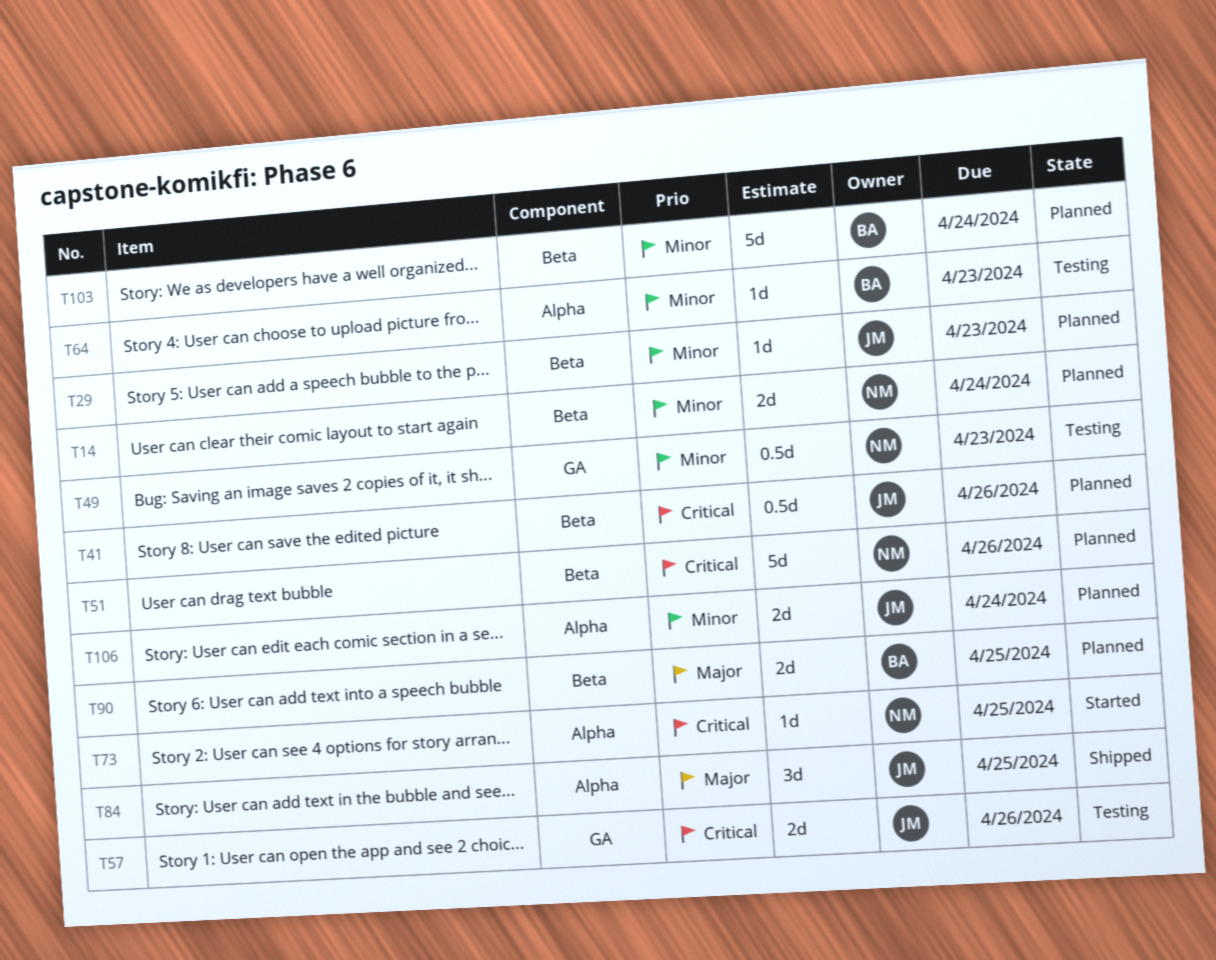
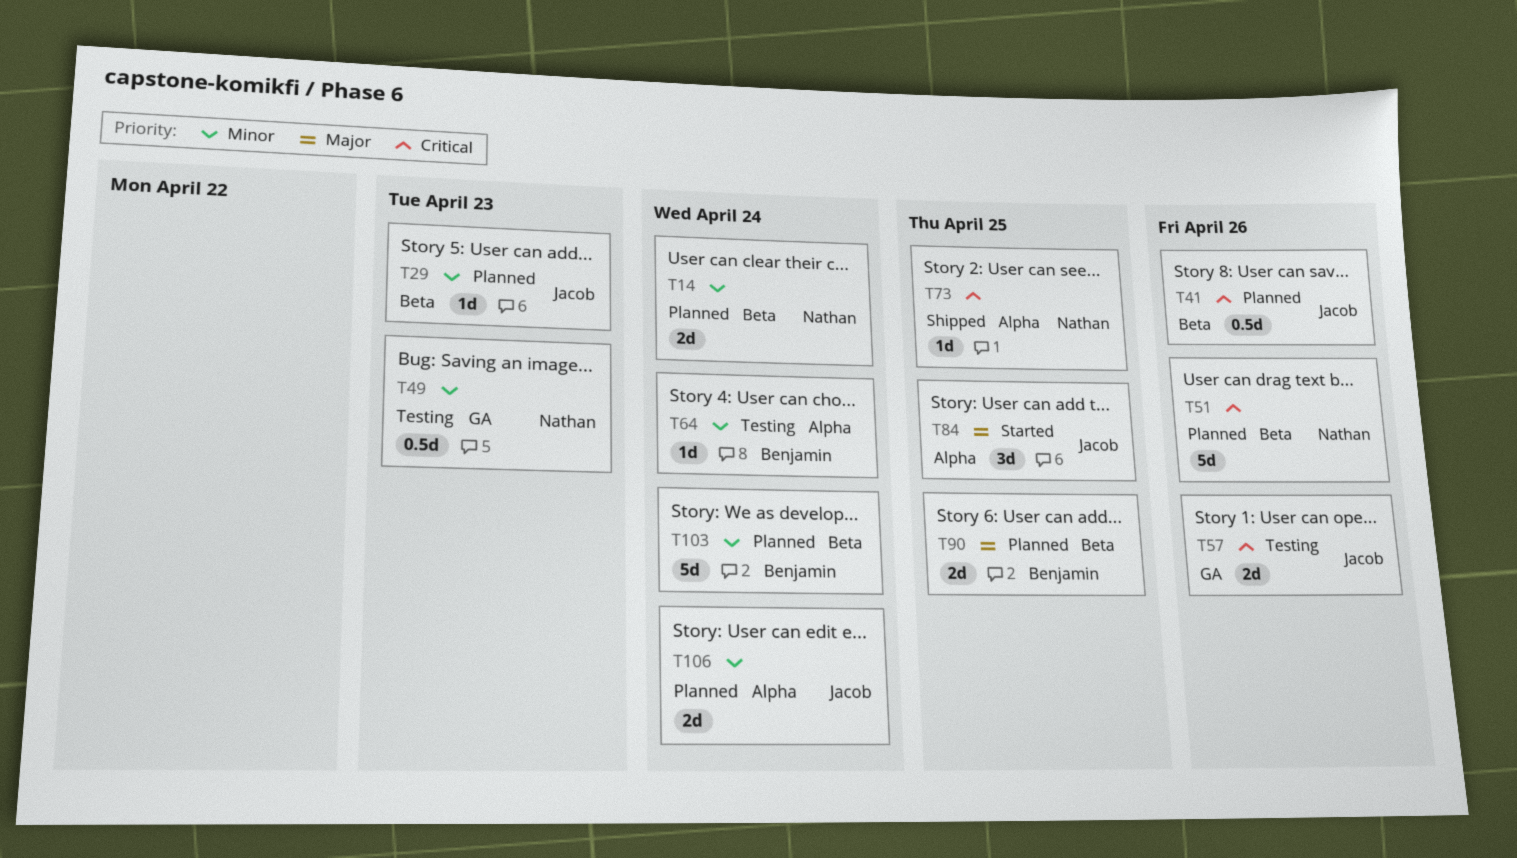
T64, due: Apr 23 -> Apr 24
T73, status: Started -> Shipped
T84, status: Shipped -> Started

